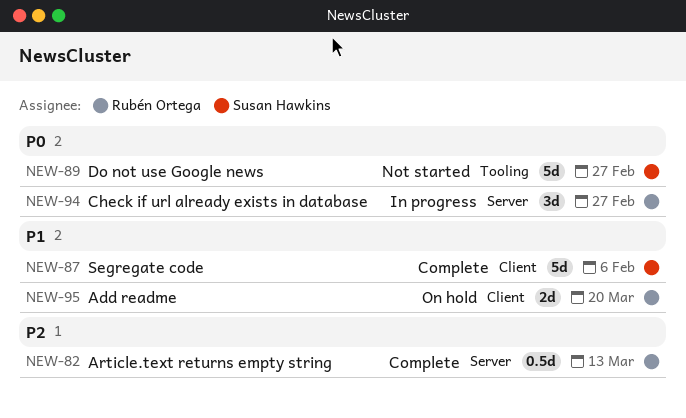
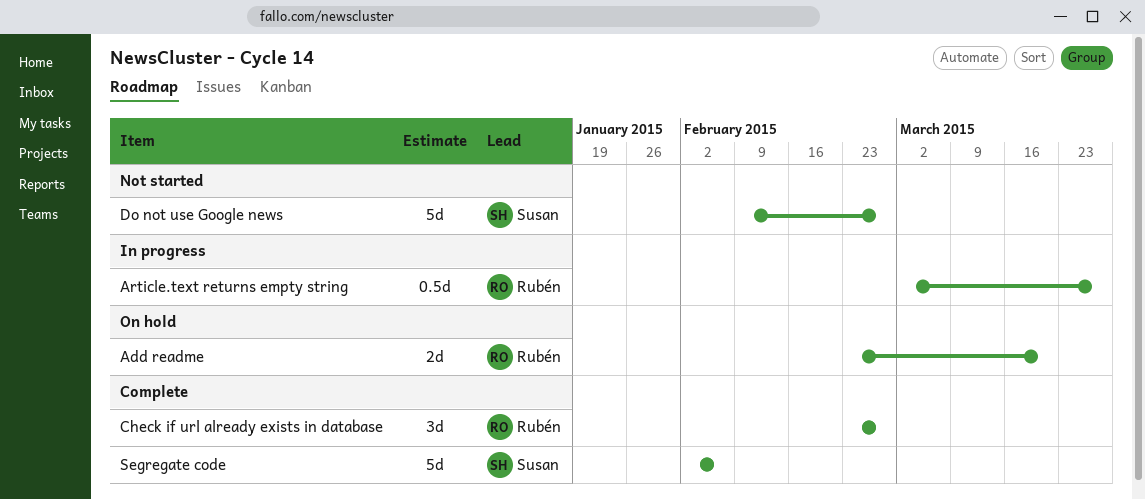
Article.text returns empty string, status: Complete -> In progress
Article.text returns empty string, due: Mar 13 -> Mar 27
Check if url already exists in database, status: In progress -> Complete

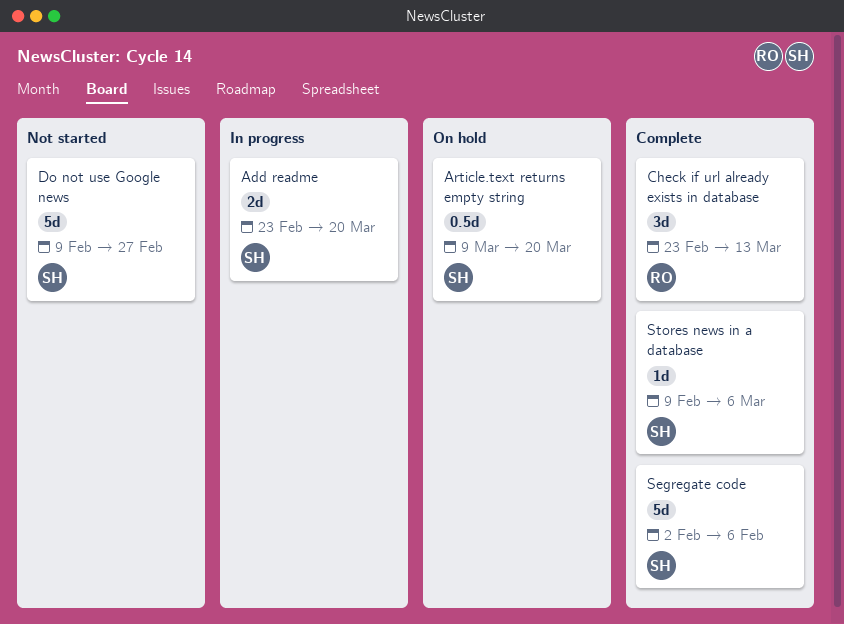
Add readme, status: On hold -> In progress
Add readme, owner: Rubén -> Susan
Article.text returns empty string, status: In progress -> On hold
Article.text returns empty string, owner: Rubén -> Susan
Article.text returns empty string, start: Mar 2 -> Mar 9
Article.text returns empty string, due: Mar 27 -> Mar 20
Check if url already exists in database, due: Feb 27 -> Mar 13
Stores news in a database: none -> present

